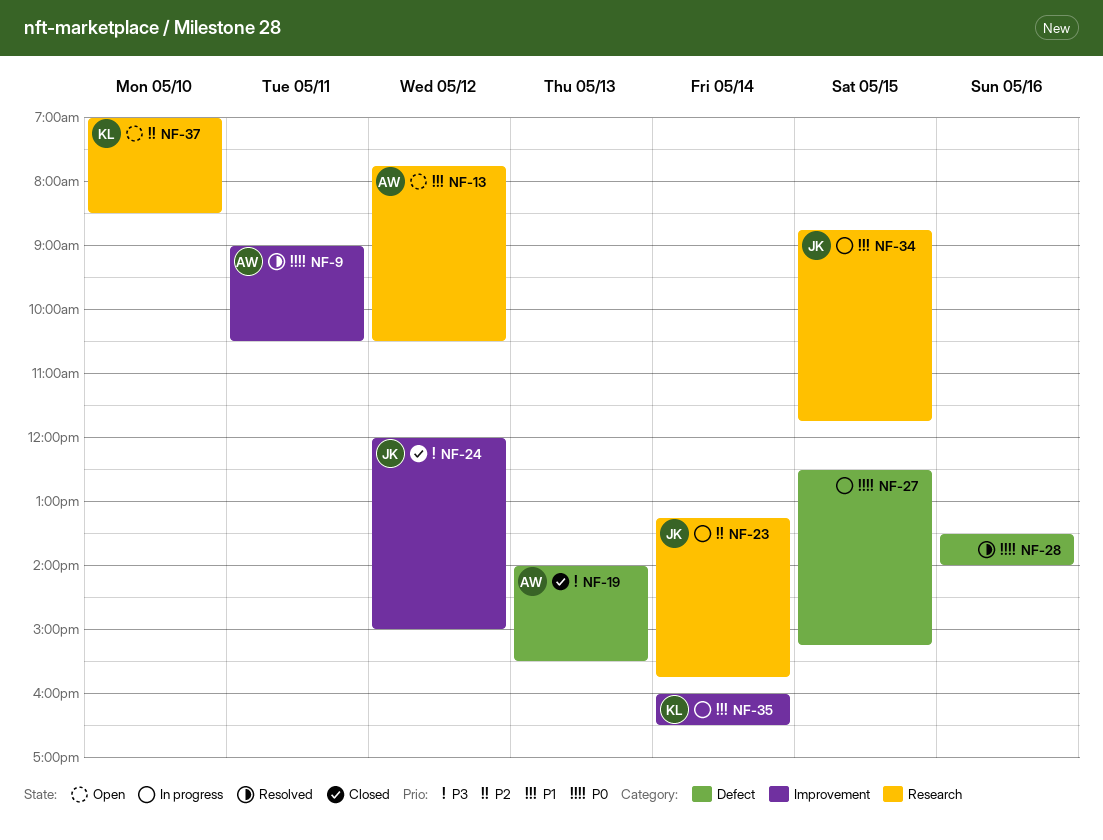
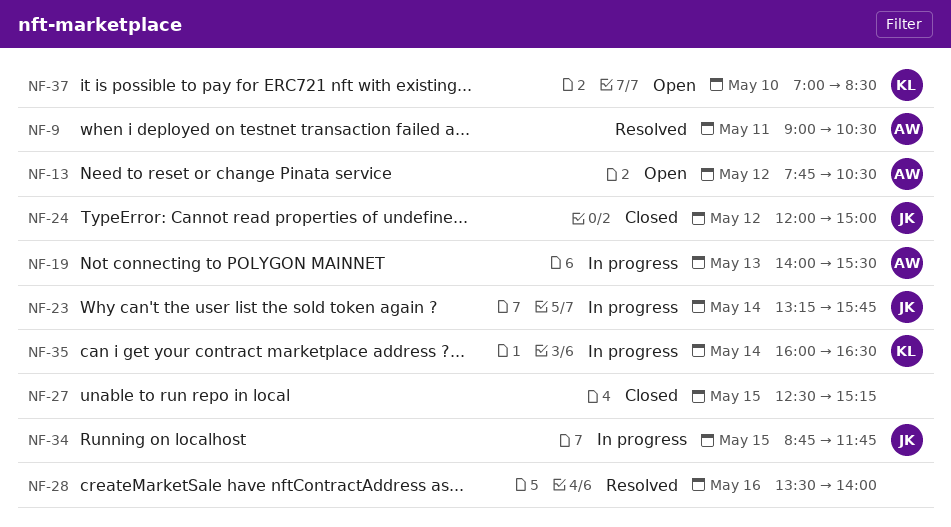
NF-19, status: Closed -> In progress
NF-27, status: In progress -> Closed

